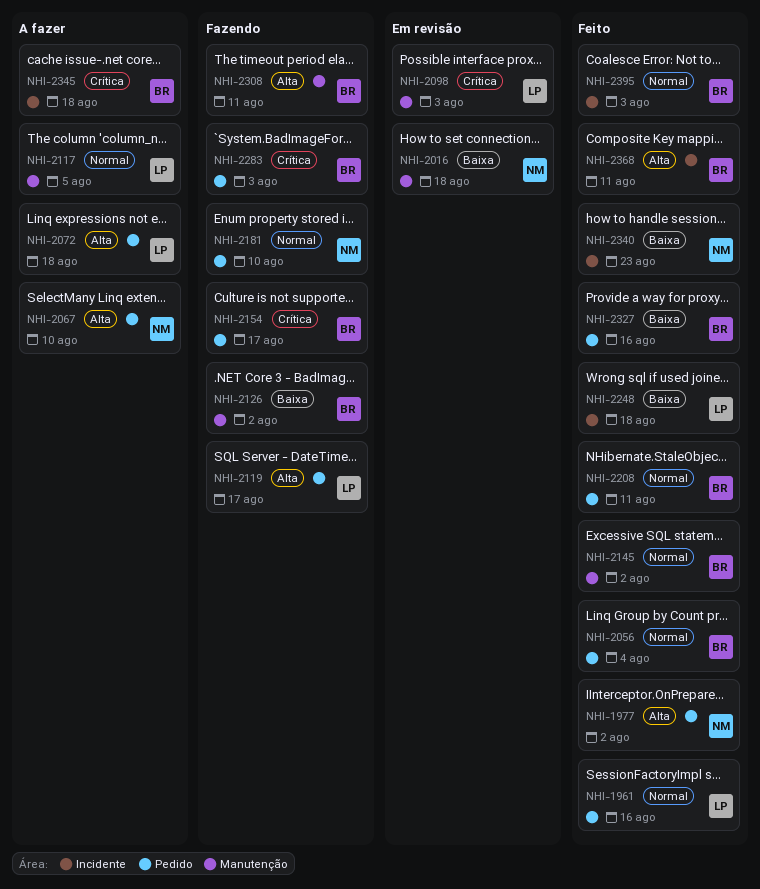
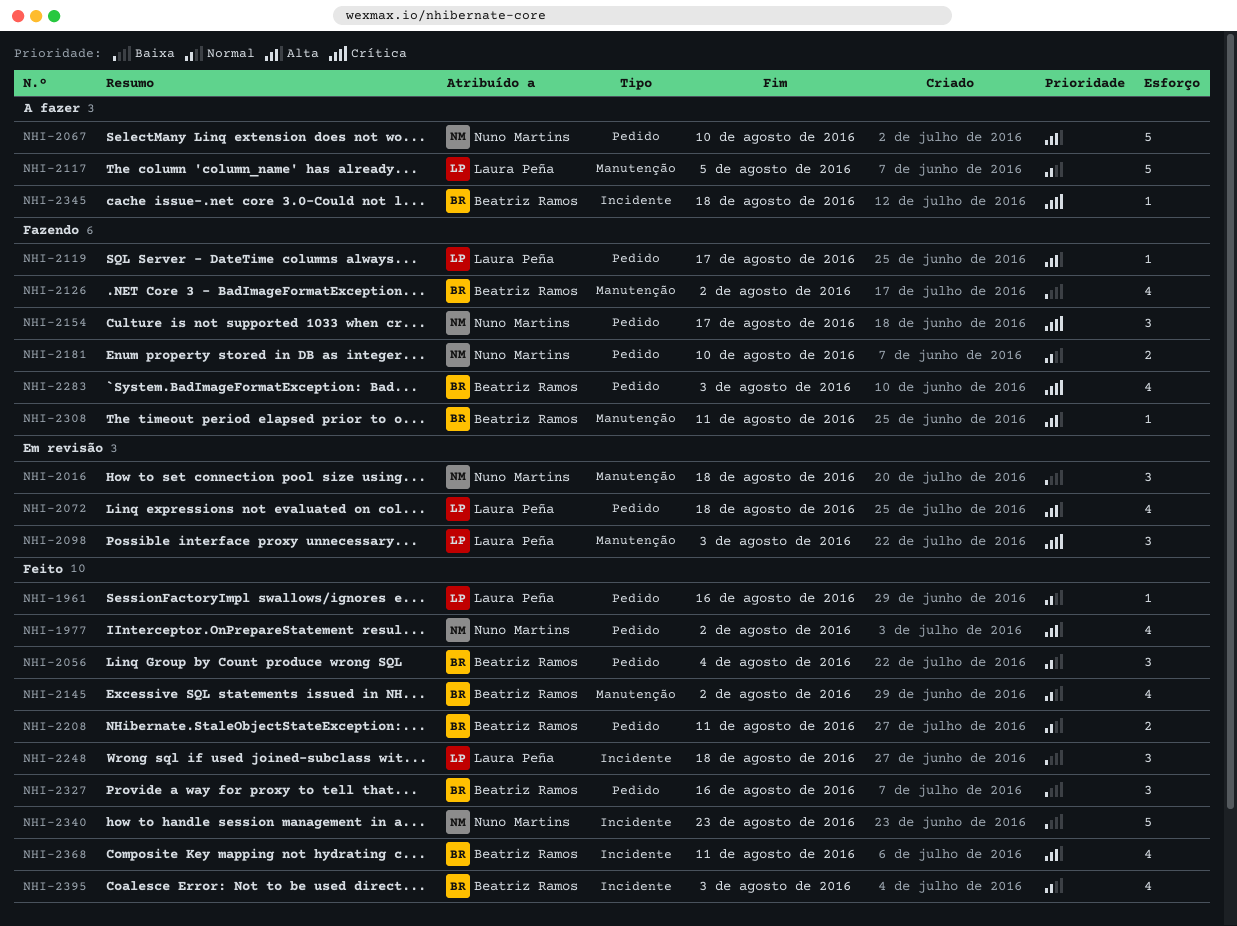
NHI-2072, status: A fazer -> Em revisão
NHI-2154, owner: Beatriz Ramos -> Nuno Martins

